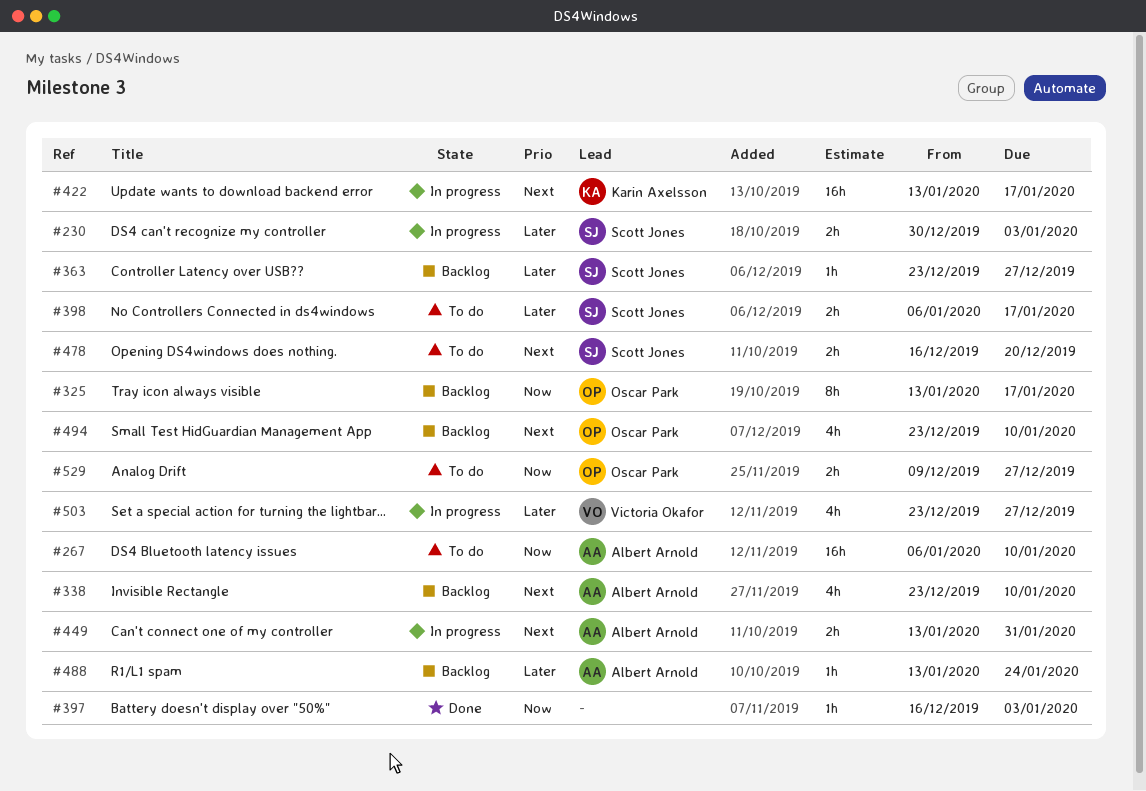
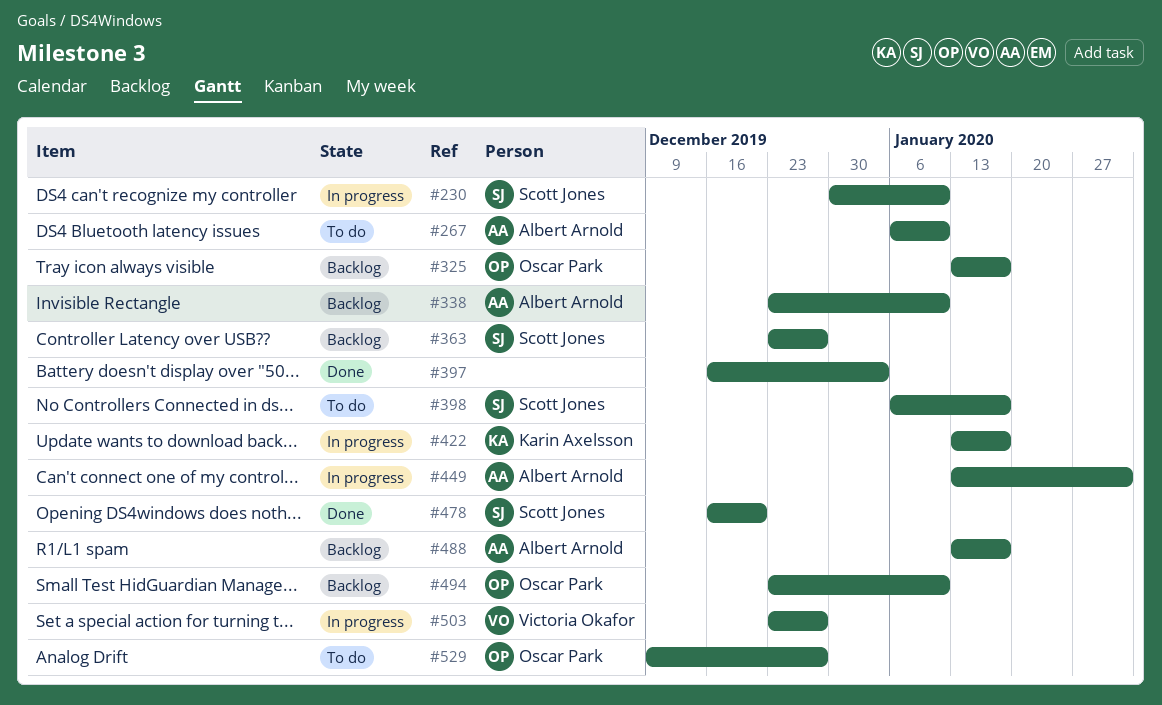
#230, due: Jan 3 -> Jan 10
#478, status: To do -> Done
#488, due: Jan 24 -> Jan 17

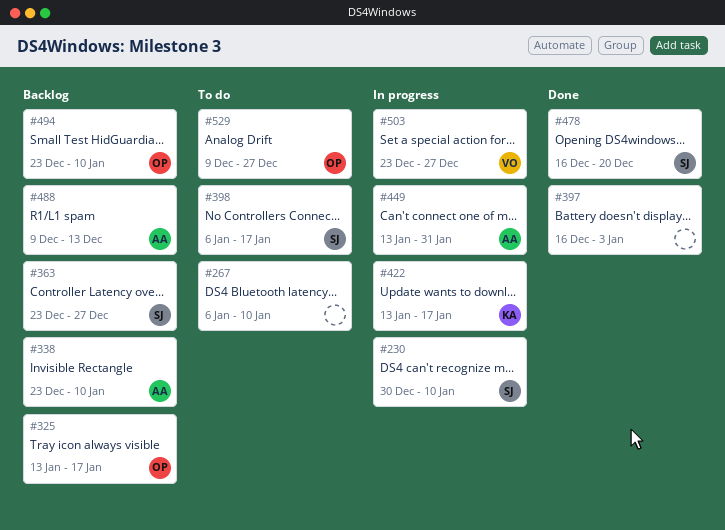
#267, owner: Albert Arnold -> none
#488, start: Jan 13 -> Dec 9
#488, due: Jan 17 -> Dec 13

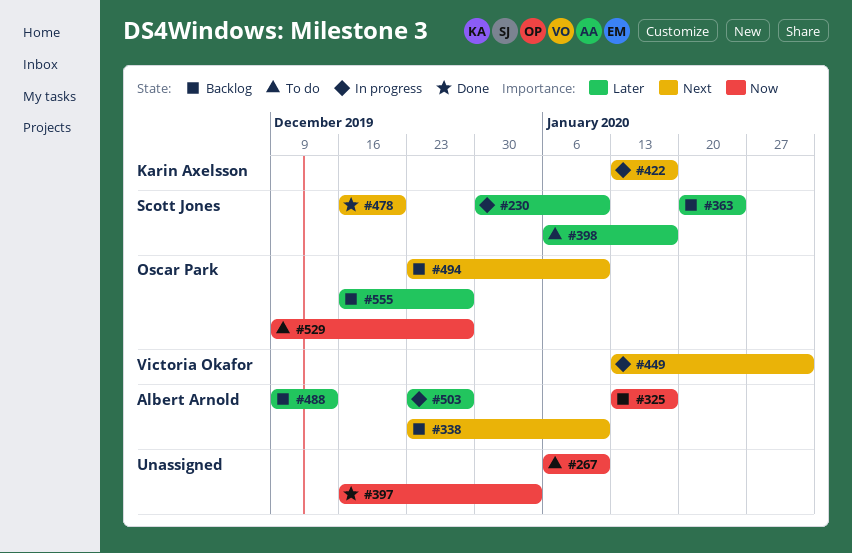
#325, owner: Oscar Park -> Albert Arnold
#363, start: Dec 23 -> Jan 20
#363, due: Dec 27 -> Jan 24
#449, owner: Albert Arnold -> Victoria Okafor
#503, owner: Victoria Okafor -> Albert Arnold
#555: none -> present

